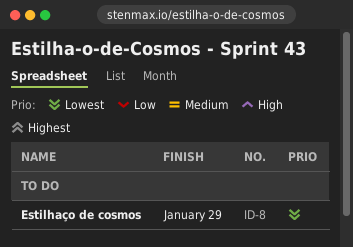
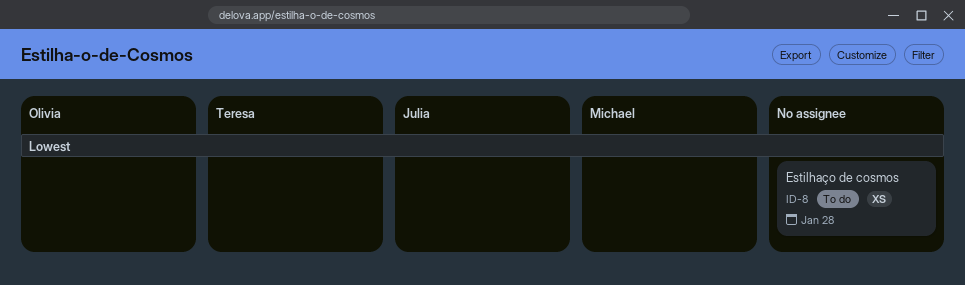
ID-8, due: Jan 29 -> Jan 28

